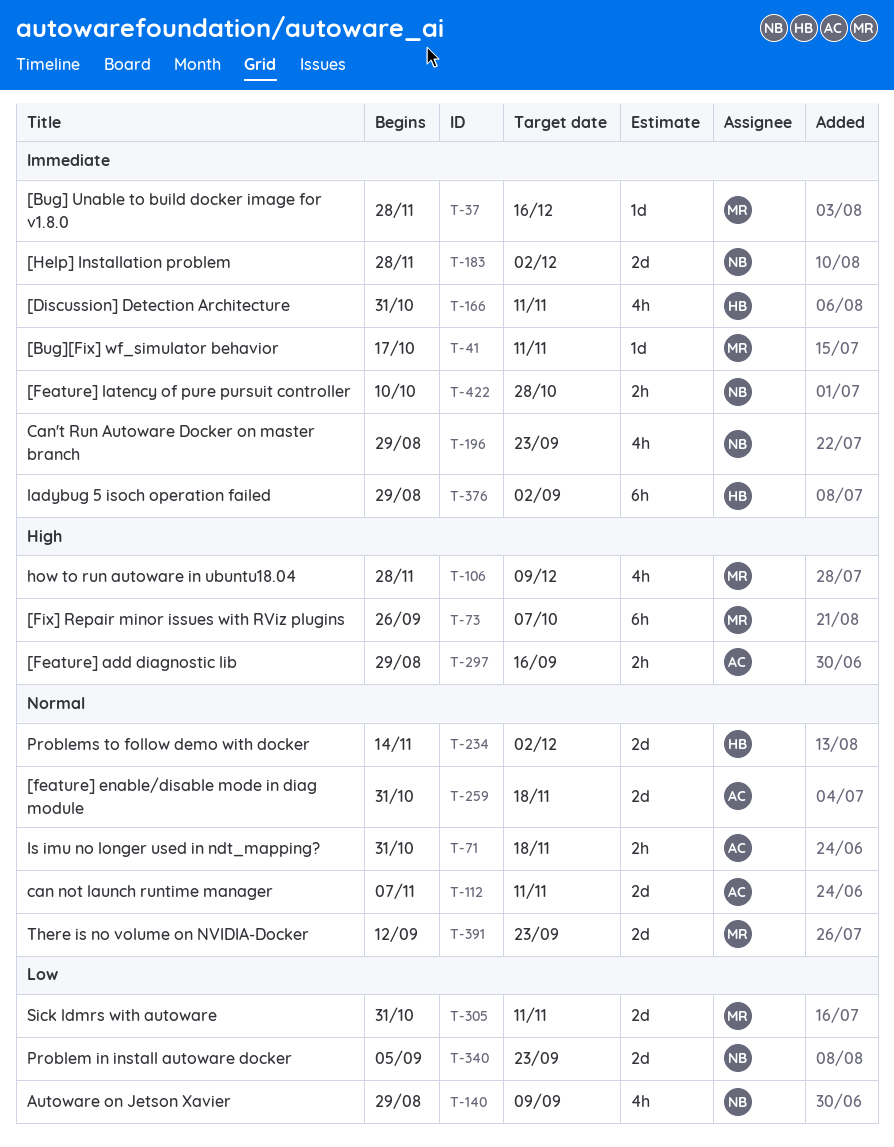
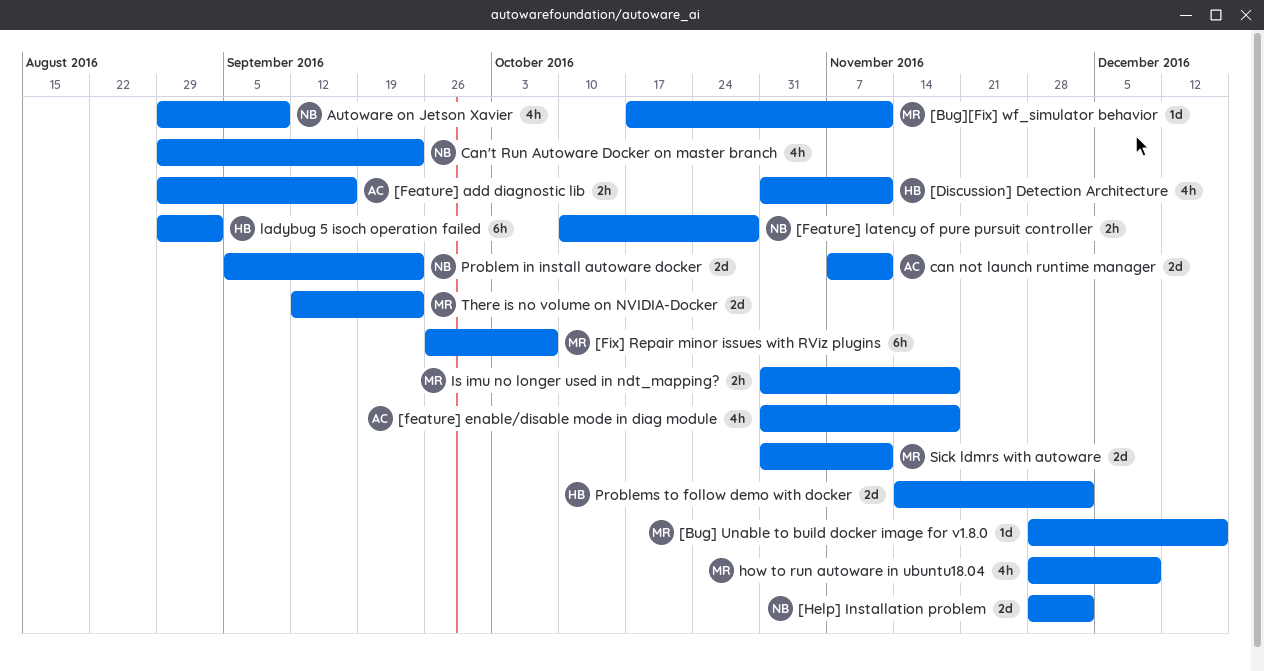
[feature] enable/disable mode in diag module, estimate: 2d -> 4h
Is imu no longer used in ndt_mapping?, owner: AC -> MR

